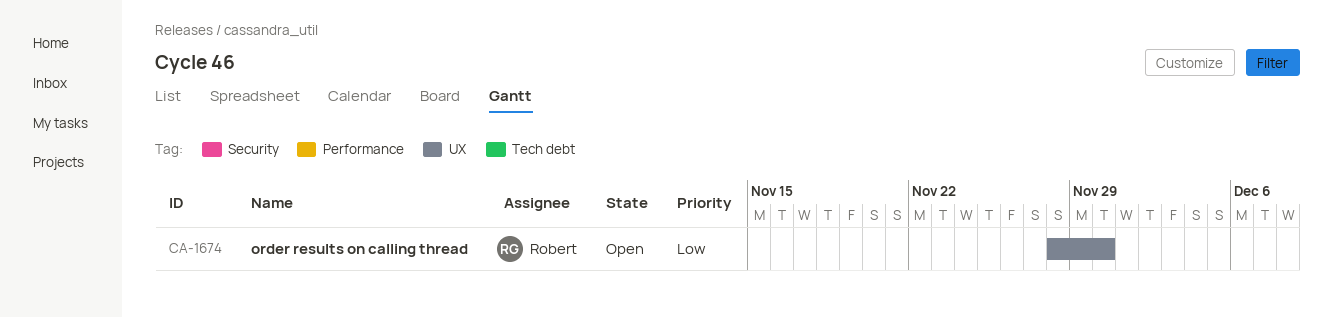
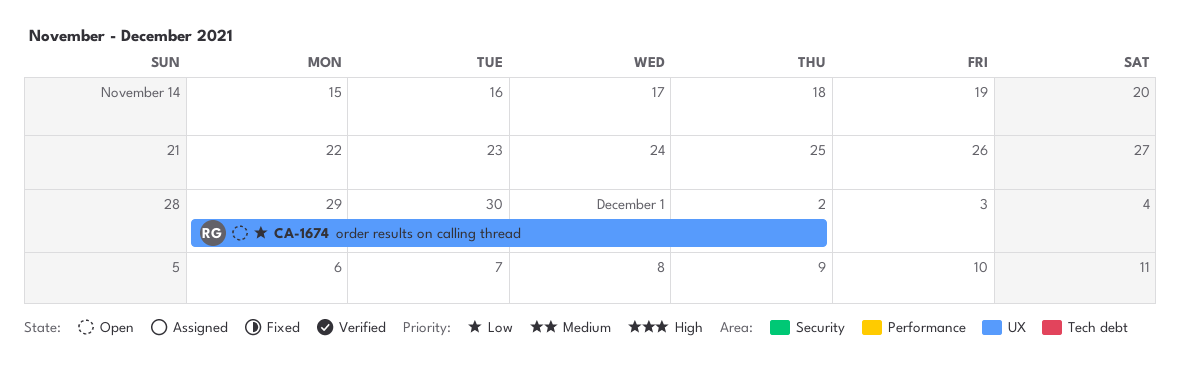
CA-1674, start: Nov 28 -> Nov 29
CA-1674, due: Nov 30 -> Dec 2

